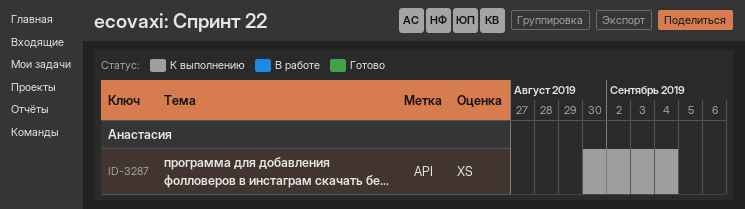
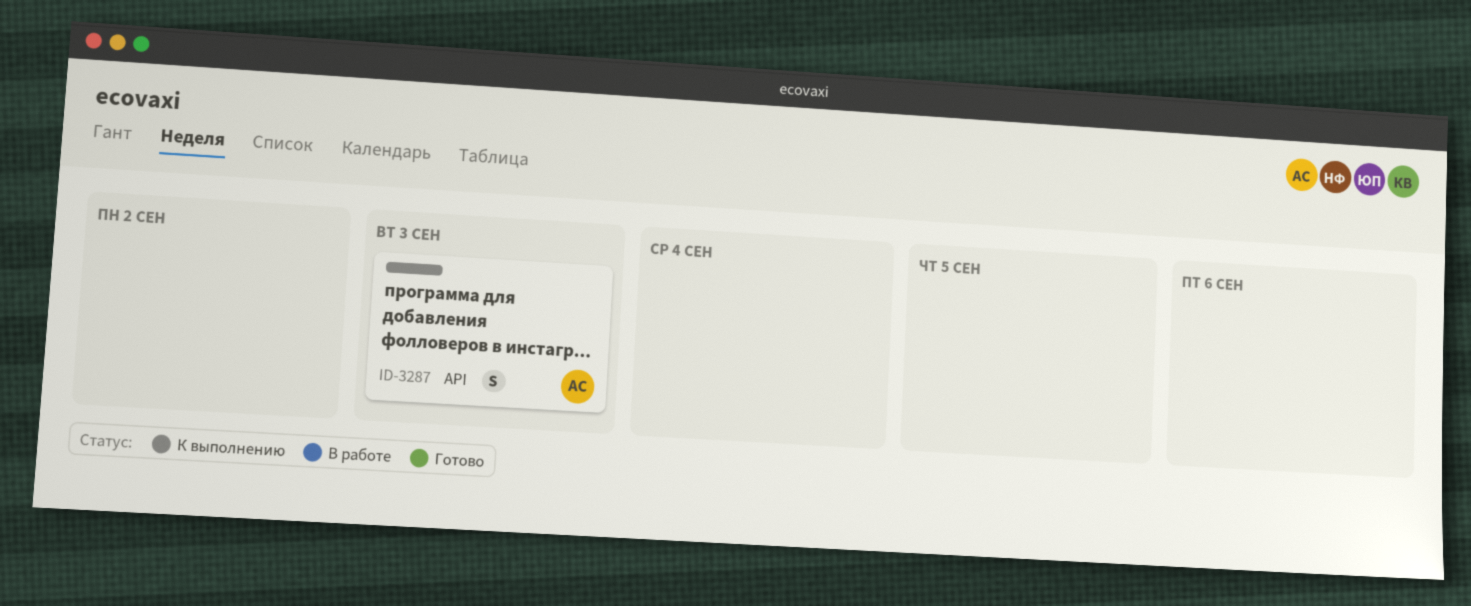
ID-3287, estimate: XS -> S
ID-3287, due: Sep 4 -> Sep 3

